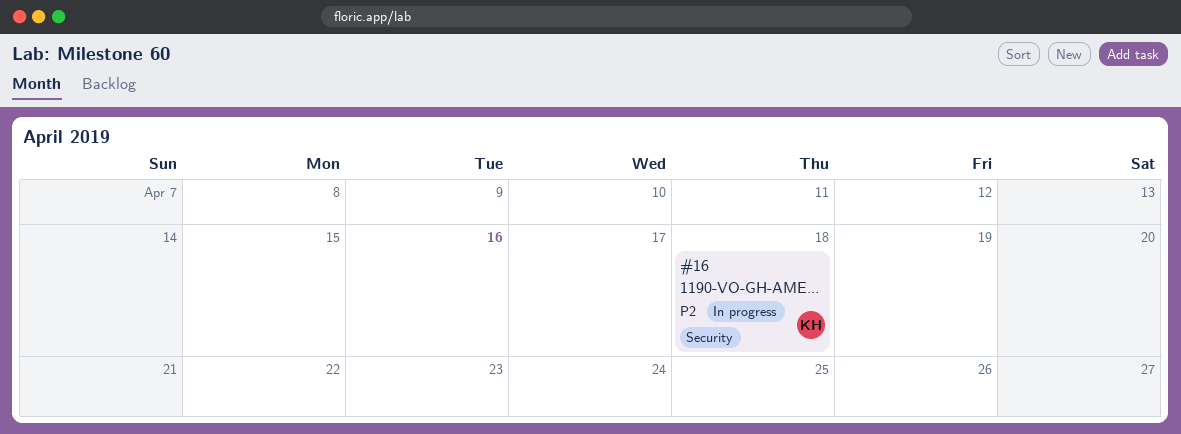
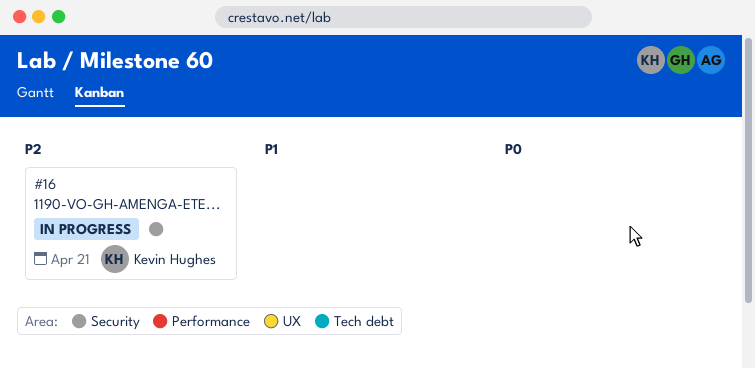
#16, due: Apr 18 -> Apr 21

